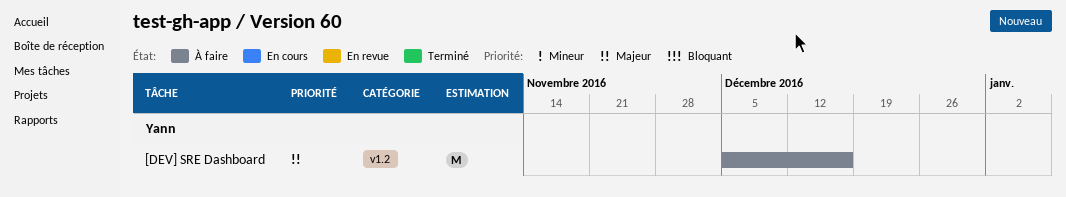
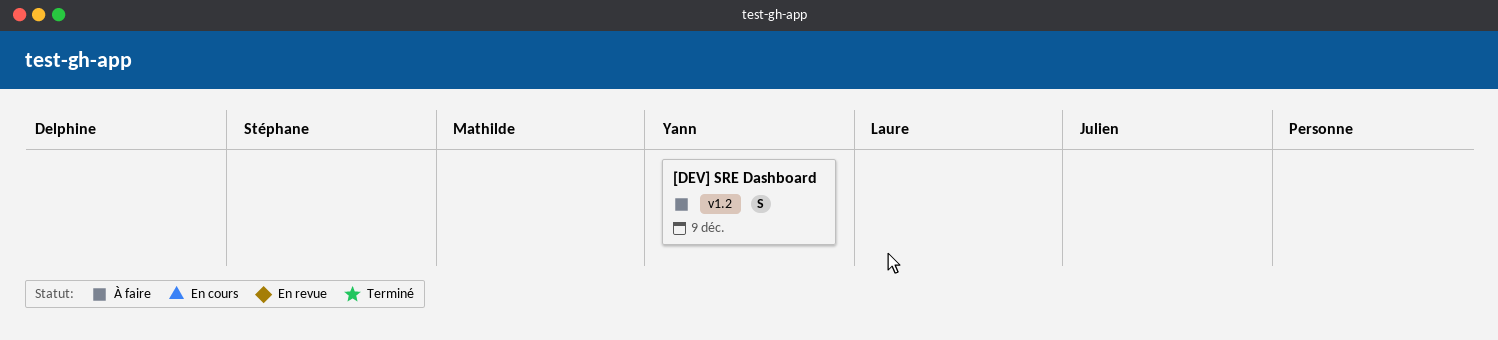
[DEV] SRE Dashboard, estimate: M -> S
[DEV] SRE Dashboard, due: Dec 16 -> Dec 9

